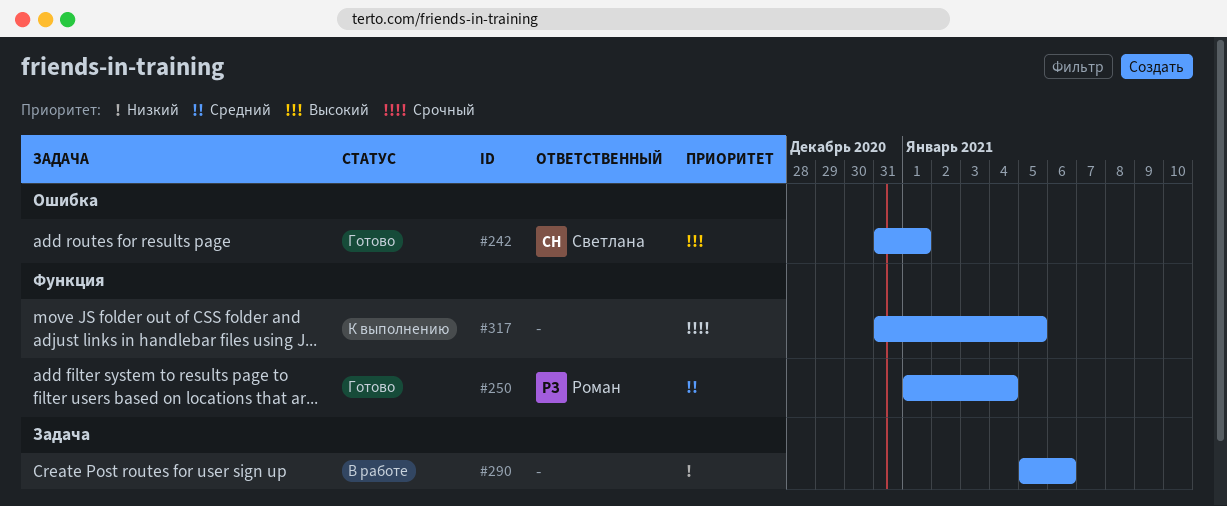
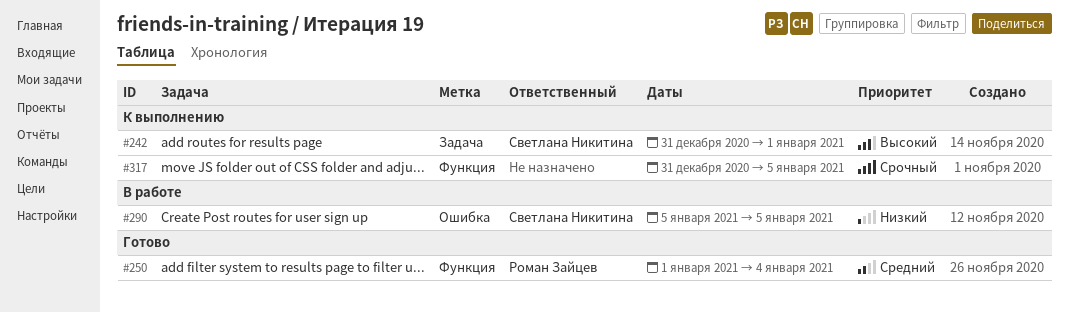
#242, status: Готово -> К выполнению
#242, label: Ошибка -> Задача
#290, owner: none -> Светлана Никитина
#290, label: Задача -> Ошибка
#290, due: Jan 6 -> Jan 5

